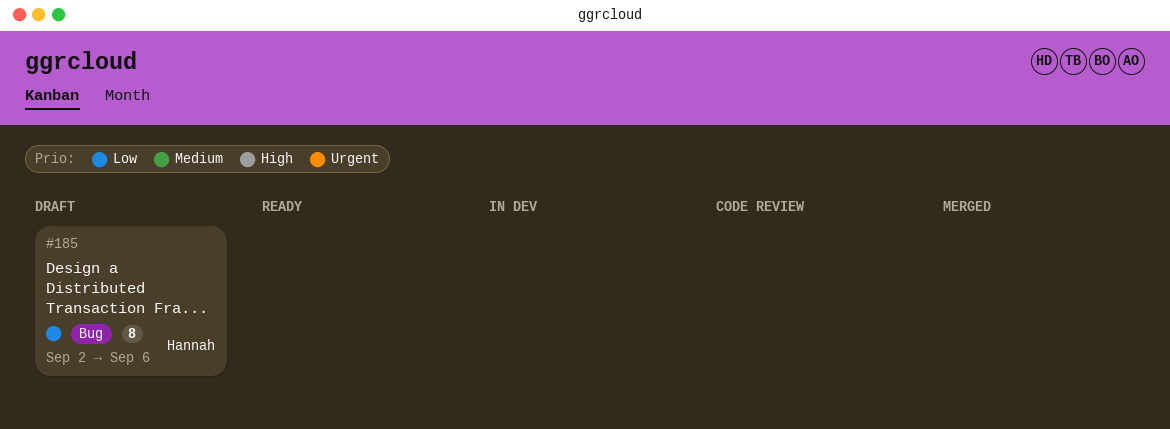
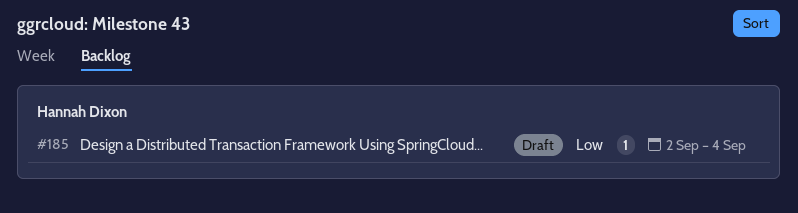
#185, estimate: 8 -> 1
#185, due: Sep 6 -> Sep 4

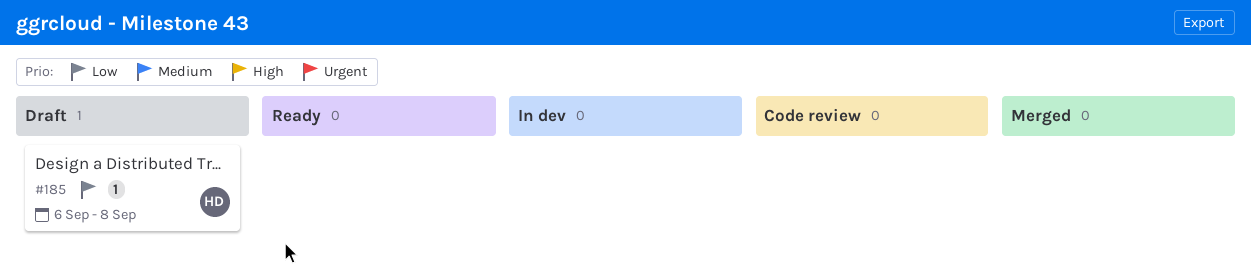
#185, start: Sep 2 -> Sep 6
#185, due: Sep 4 -> Sep 8

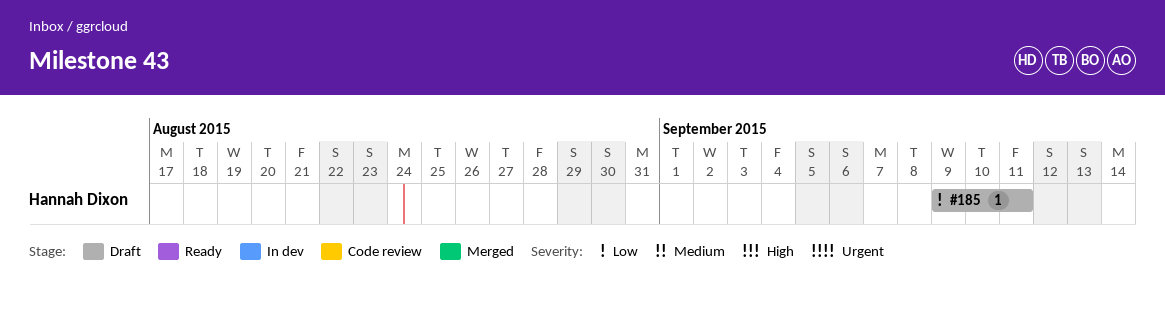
#185, start: Sep 6 -> Sep 9
#185, due: Sep 8 -> Sep 11

